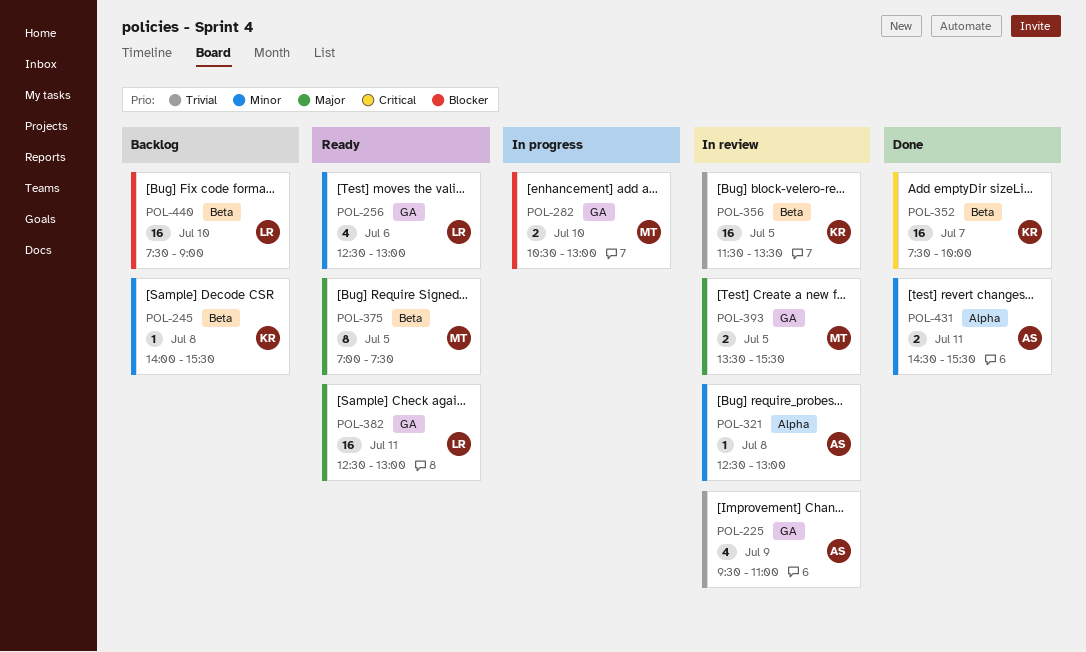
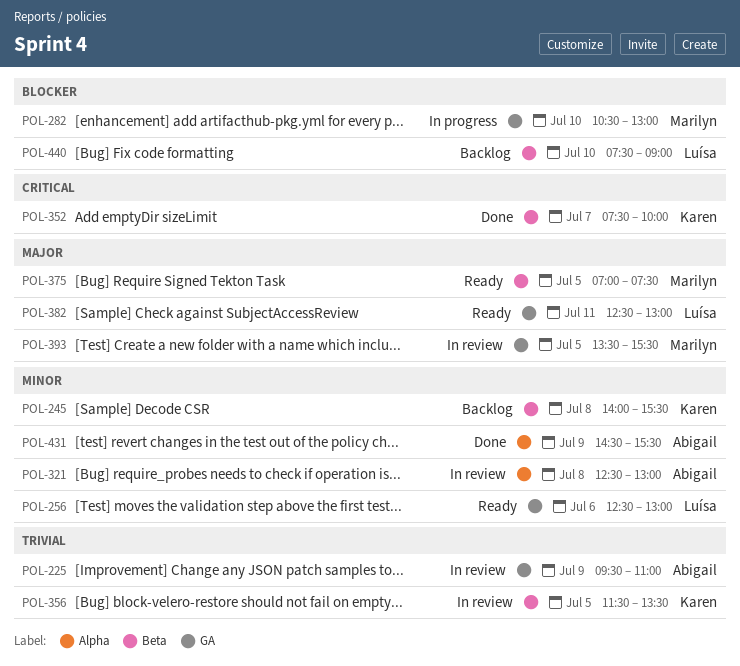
POL-431, day: Jul 11 -> Jul 9

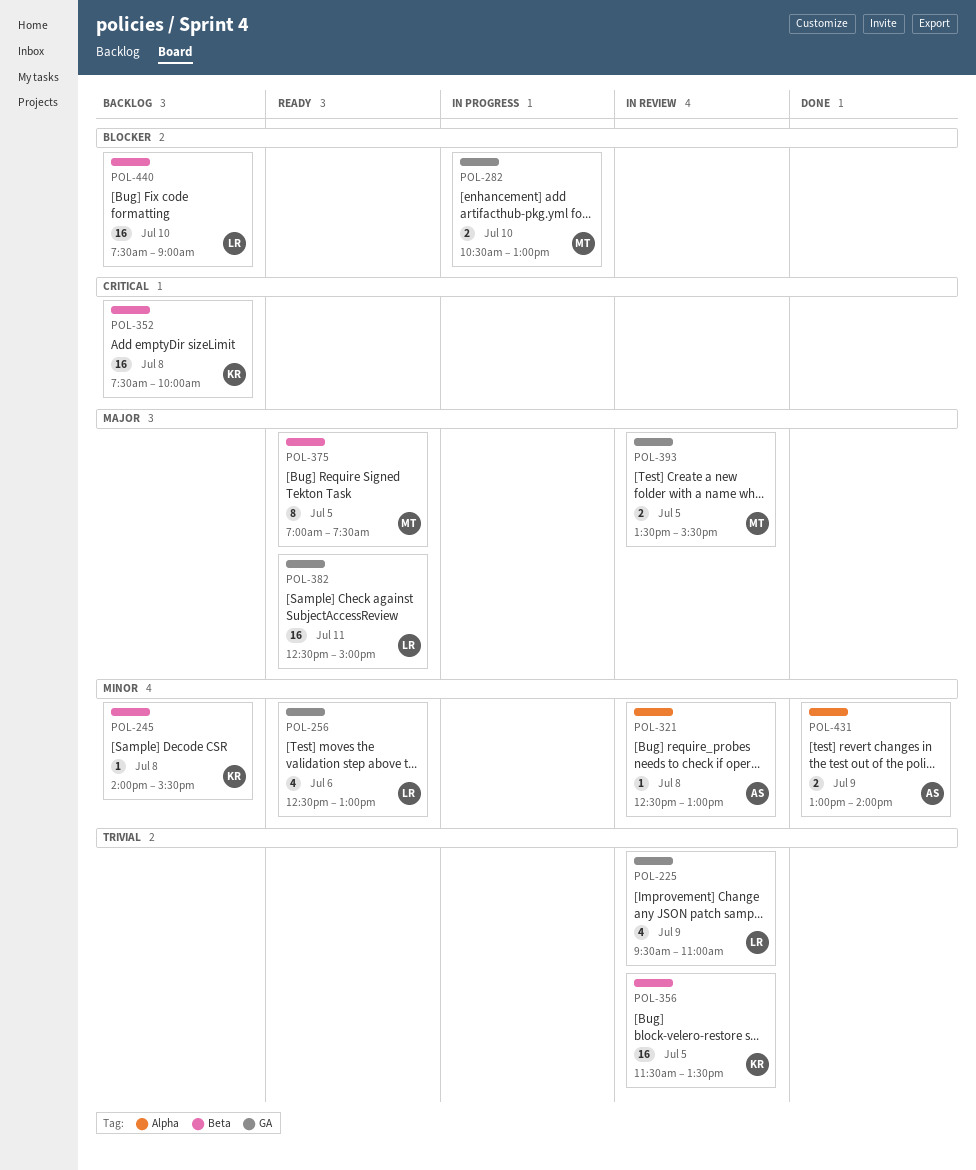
POL-225, owner: Abigail -> Luísa
POL-352, status: Done -> Backlog
POL-352, day: Jul 7 -> Jul 8
POL-382, ends: 13:00 -> 15:00
POL-431, begins: 14:30 -> 13:00
POL-431, ends: 15:30 -> 14:00

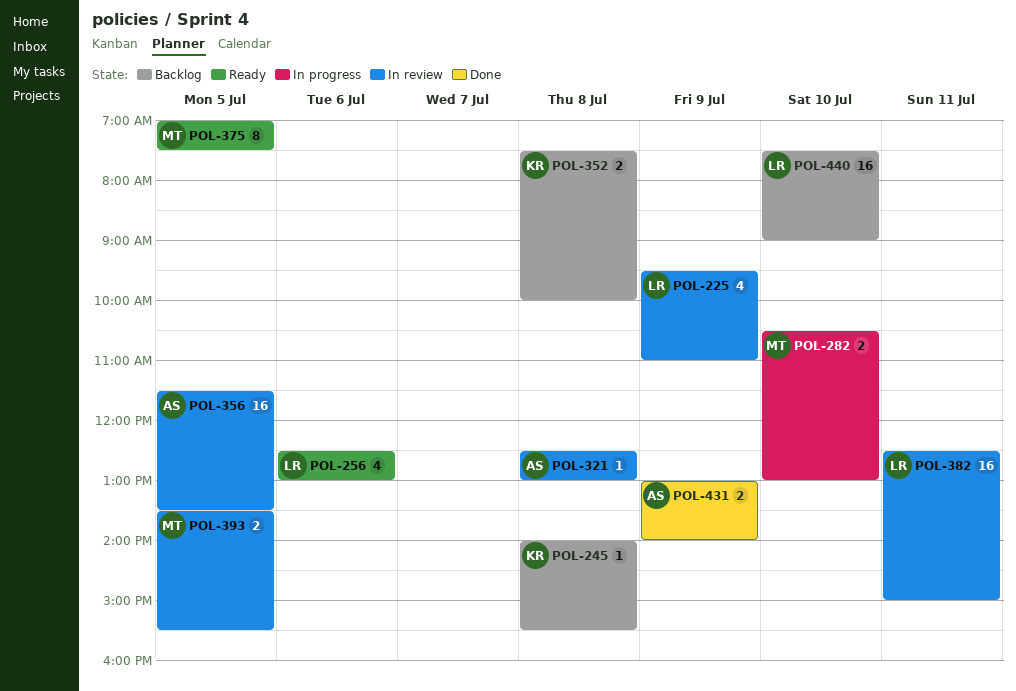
POL-352, estimate: 16 -> 2
POL-356, owner: KR -> AS
POL-382, status: Ready -> In review

